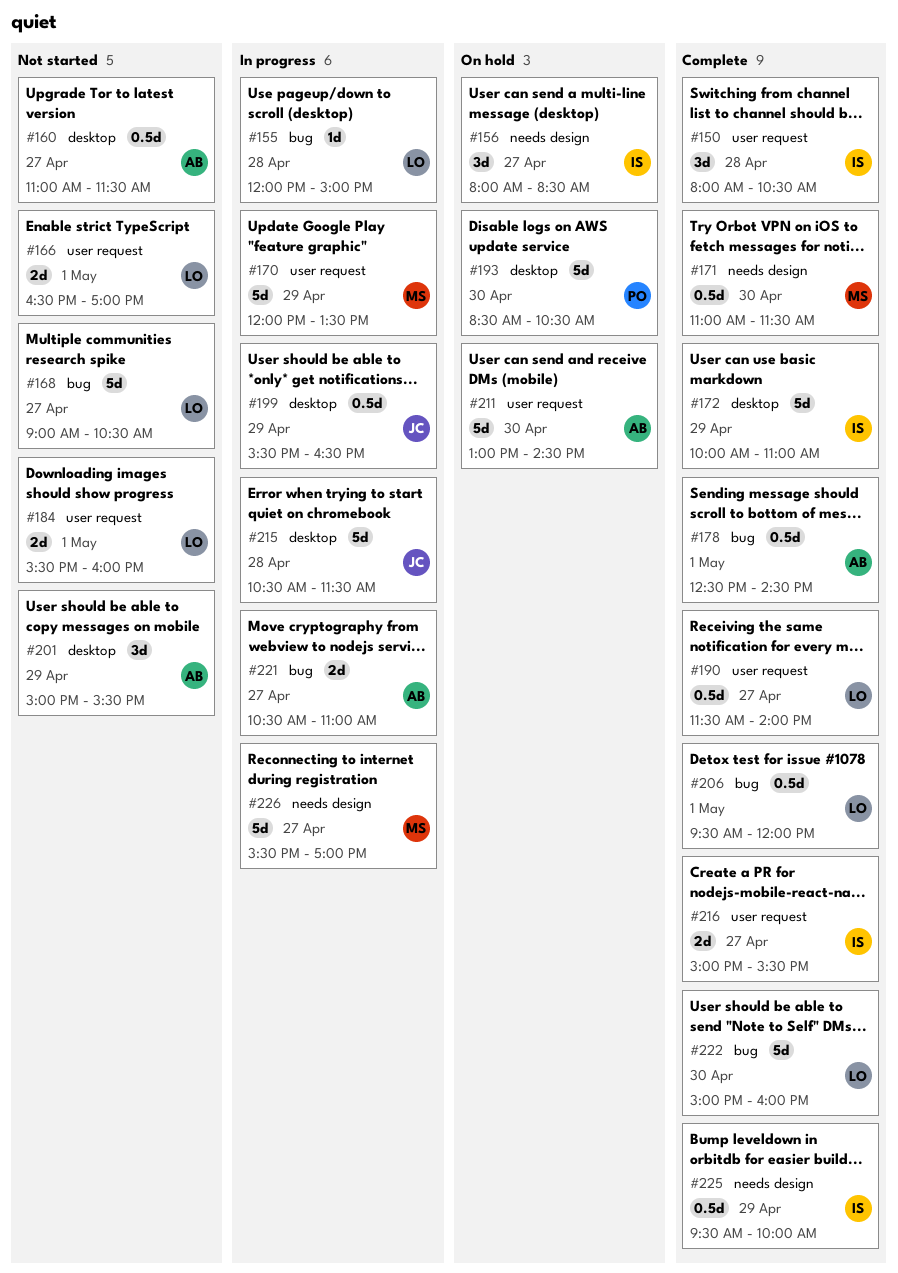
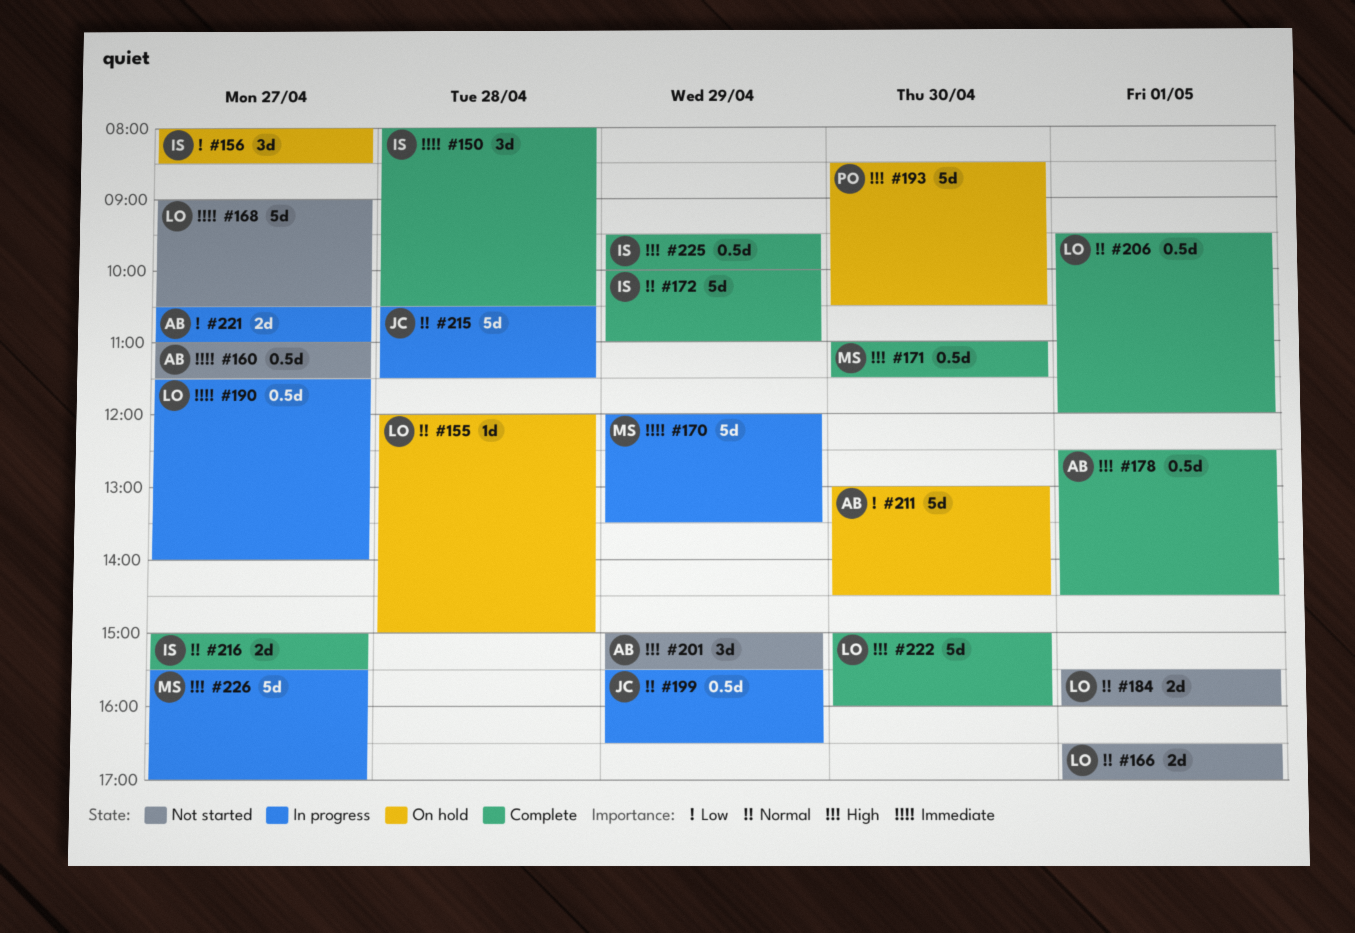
#155, status: In progress -> On hold
#190, status: Complete -> In progress

